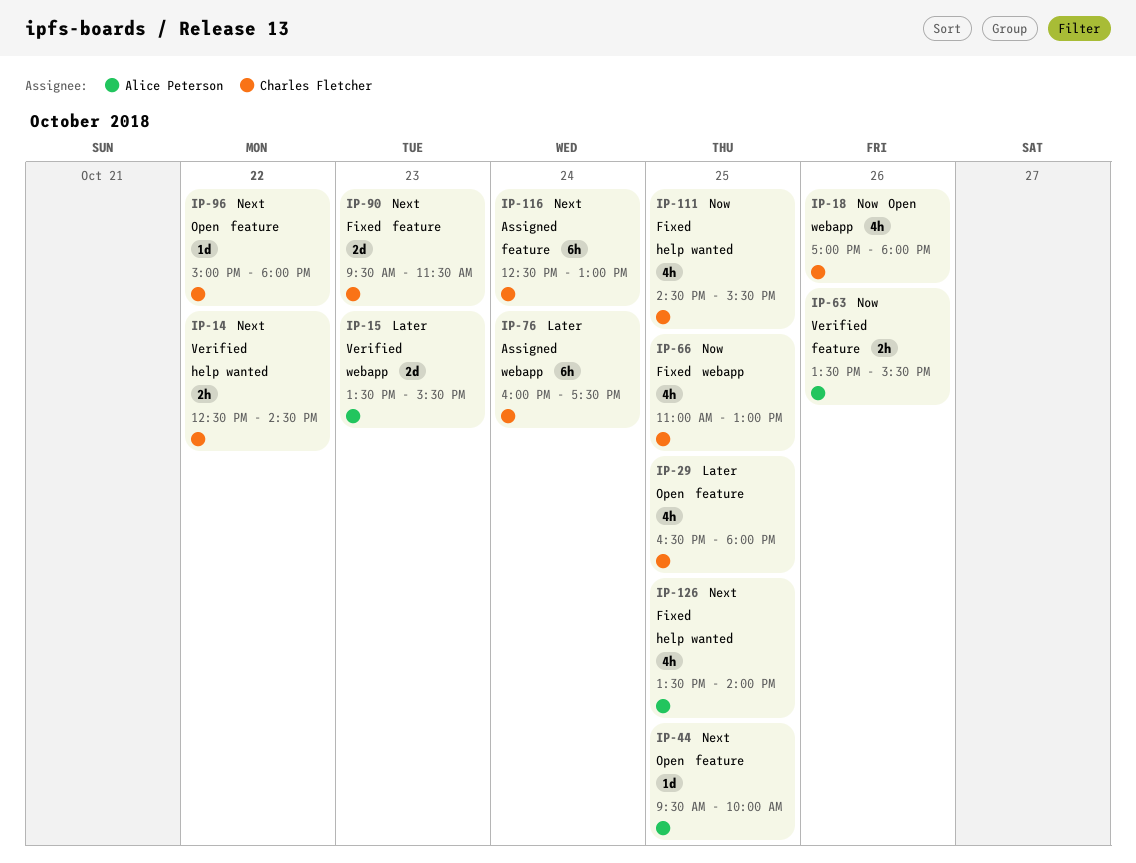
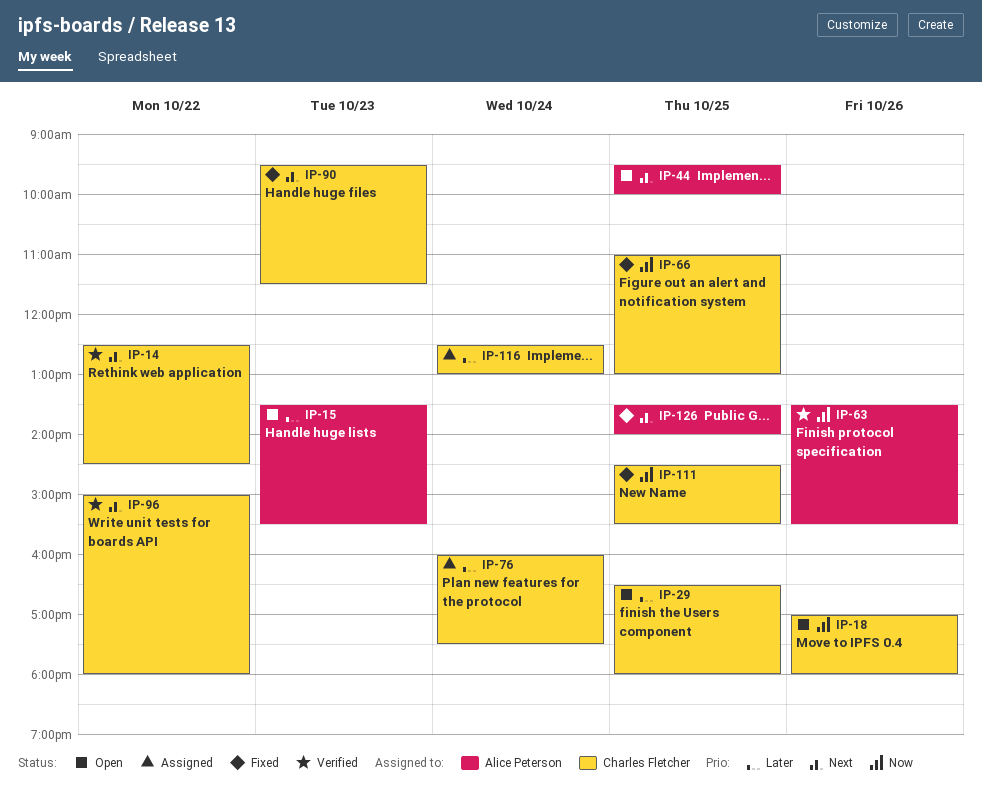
IP-15, status: Verified -> Open
IP-96, status: Open -> Verified
IP-116, priority: Next -> Later

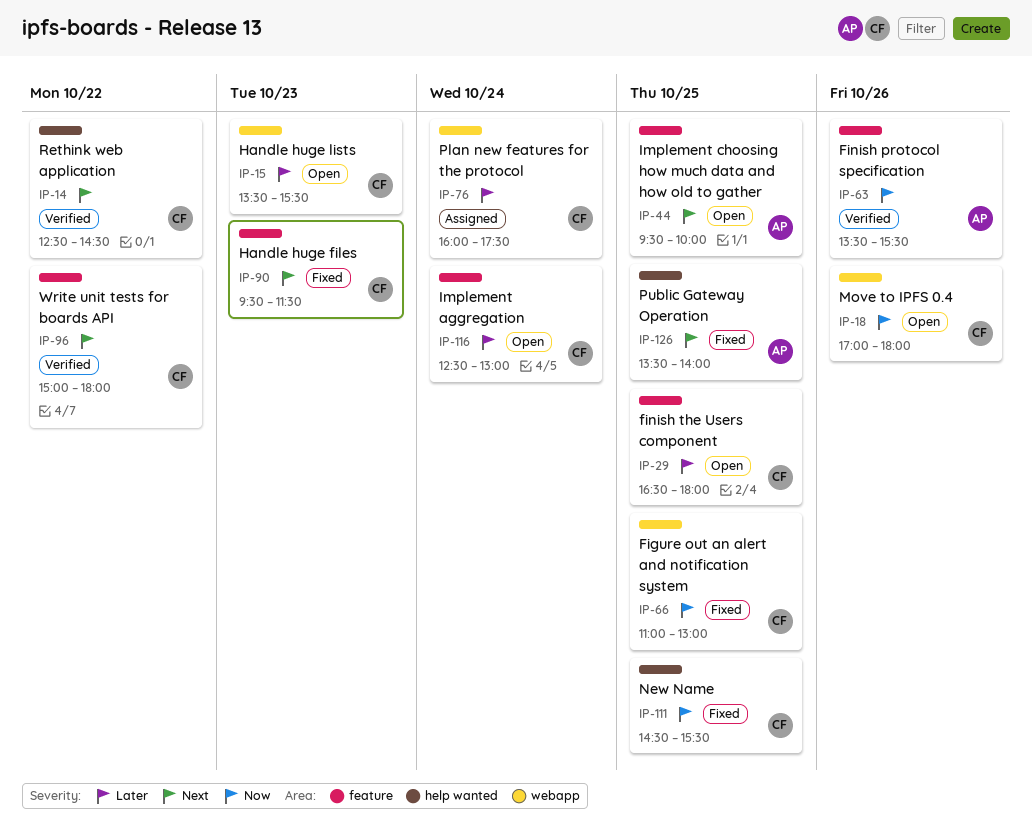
IP-15, owner: Alice Peterson -> Charles Fletcher
IP-116, status: Assigned -> Open

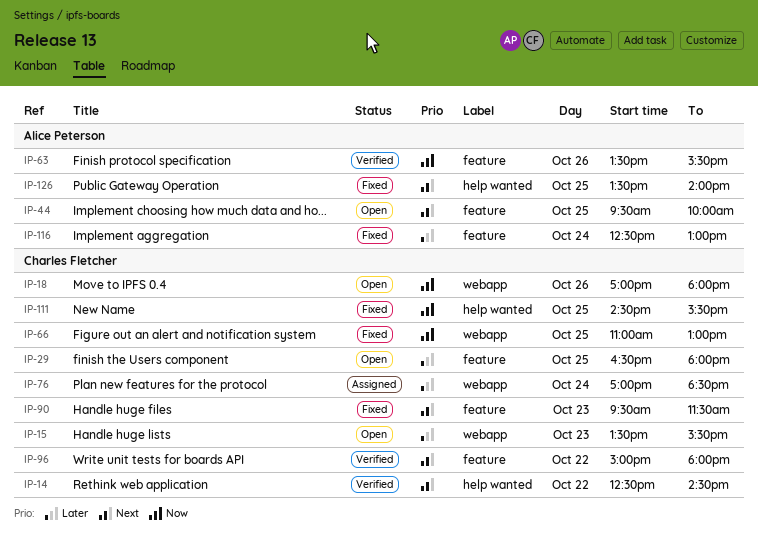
IP-76, begins: 16:00 -> 17:00
IP-76, ends: 17:30 -> 18:30
IP-116, status: Open -> Fixed
IP-116, owner: Charles Fletcher -> Alice Peterson

